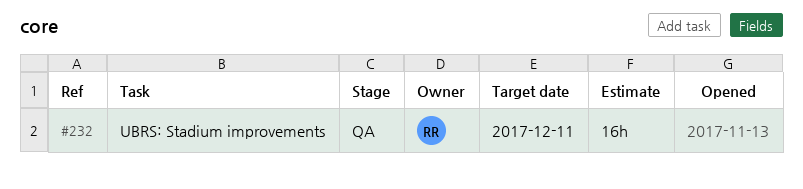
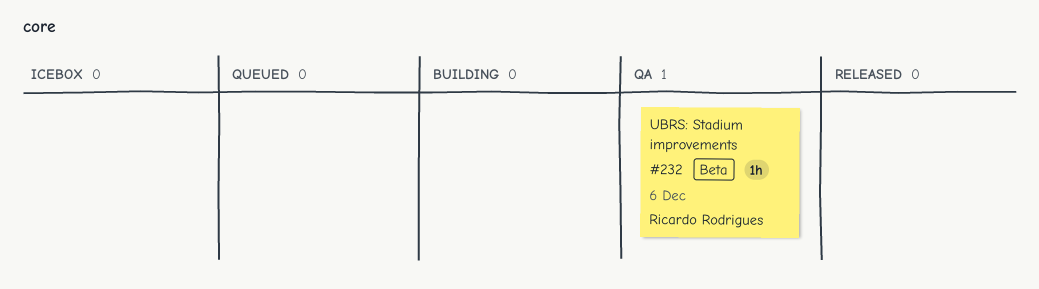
#232, estimate: 16h -> 1h
#232, due: Dec 11 -> Dec 6

